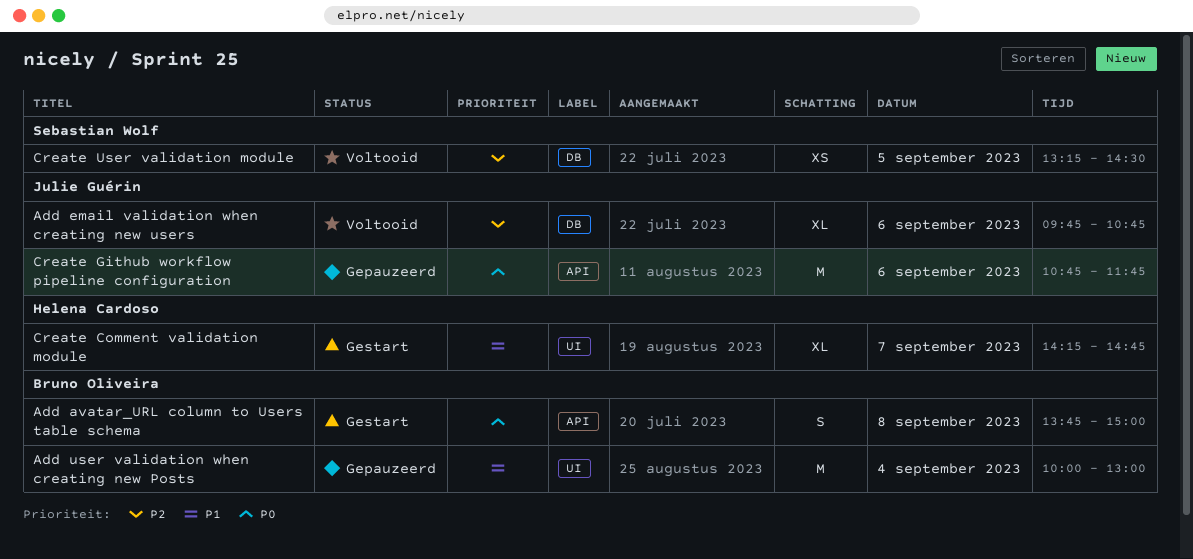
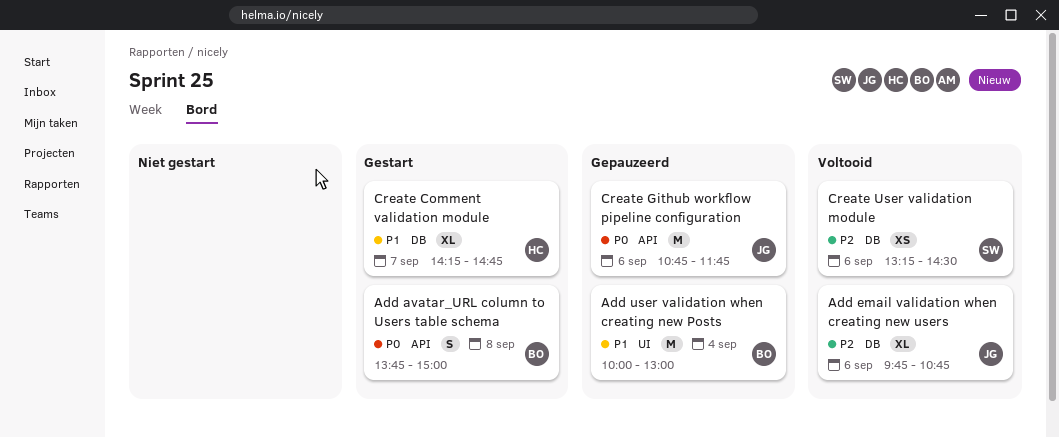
Create Comment validation module, label: UI -> DB
Create User validation module, day: Sep 5 -> Sep 6

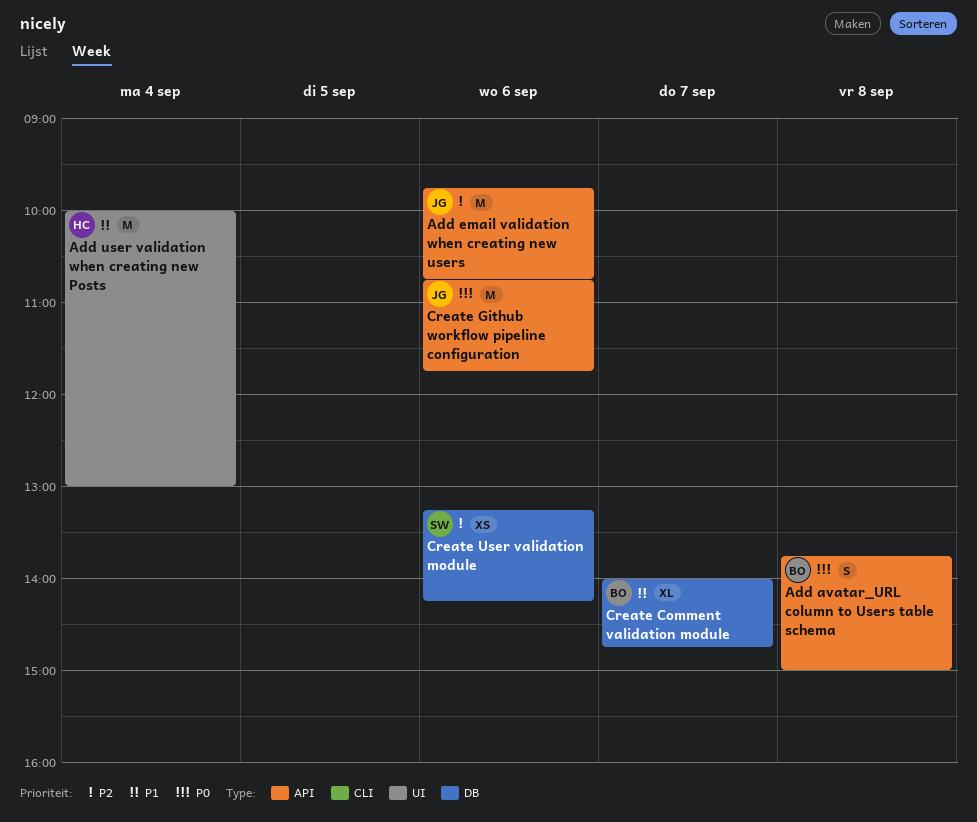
Add email validation when creating new users, label: DB -> API
Add email validation when creating new users, estimate: XL -> M
Add user validation when creating new Posts, owner: BO -> HC
Create Comment validation module, owner: HC -> BO
Create Comment validation module, begins: 14:15 -> 14:00
Create User validation module, ends: 14:30 -> 14:15

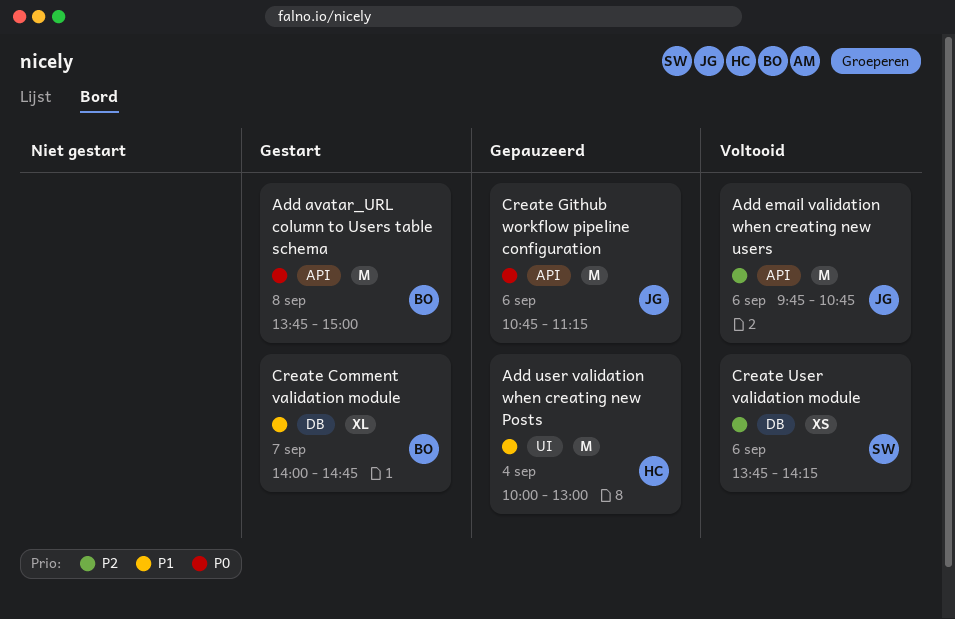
Add avatar_URL column to Users table schema, estimate: S -> M
Create Github workflow pipeline configuration, ends: 11:45 -> 11:15
Create User validation module, begins: 13:15 -> 13:45

